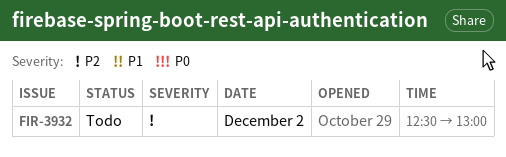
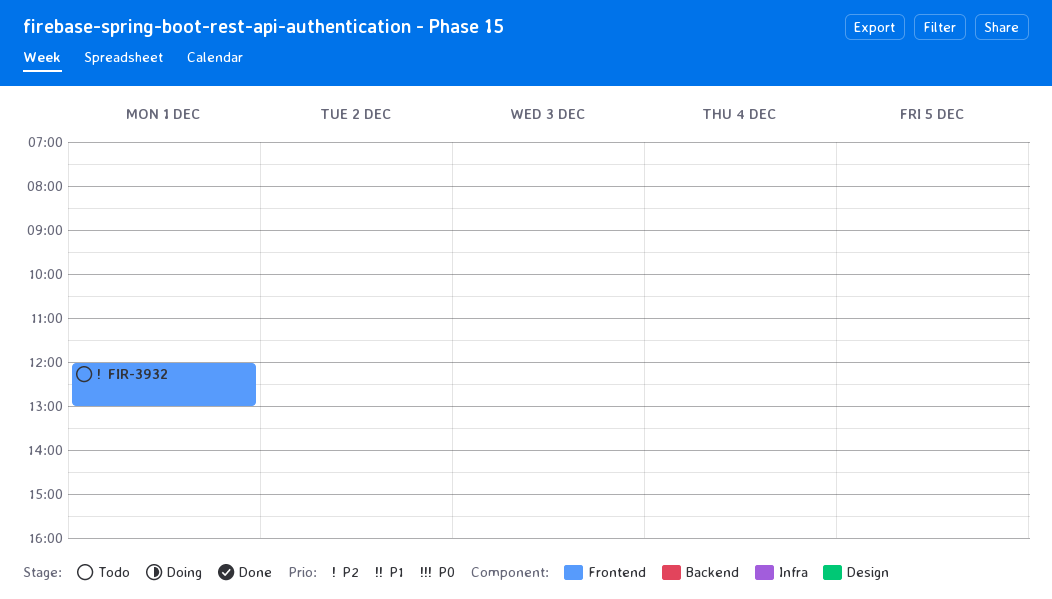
FIR-3932, day: Dec 2 -> Dec 1
FIR-3932, begins: 12:30 -> 12:00

